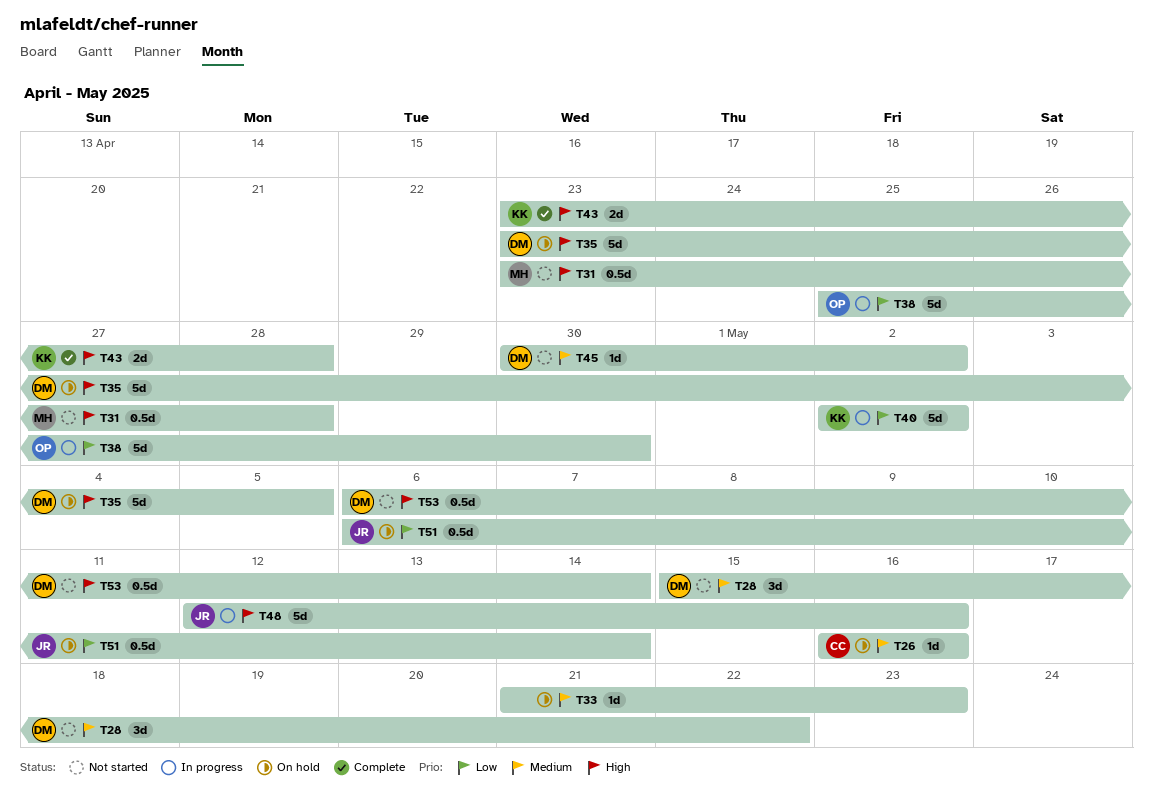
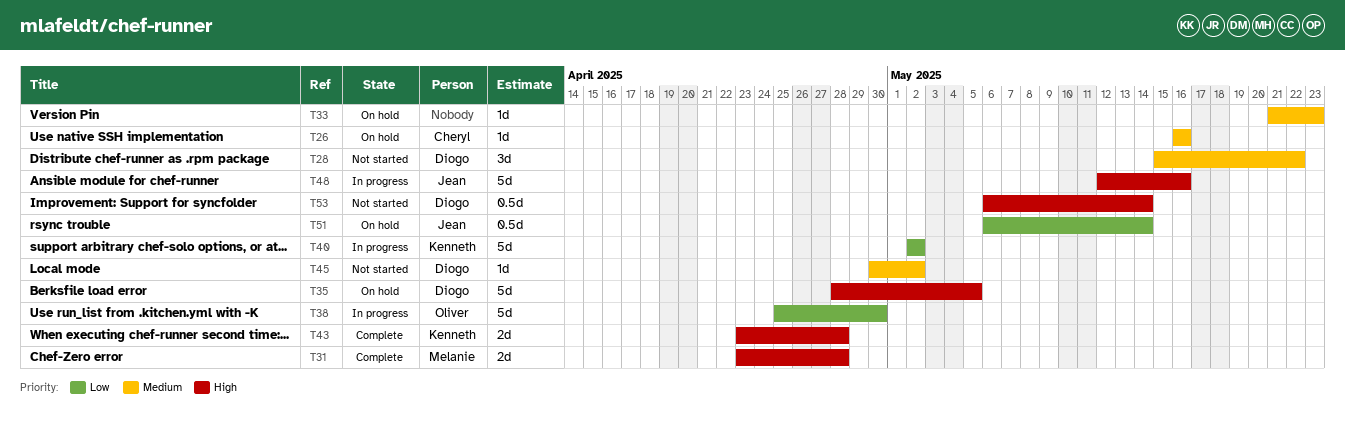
T31, status: Not started -> Complete
T31, estimate: 0.5d -> 2d
T35, start: Apr 23 -> Apr 28

